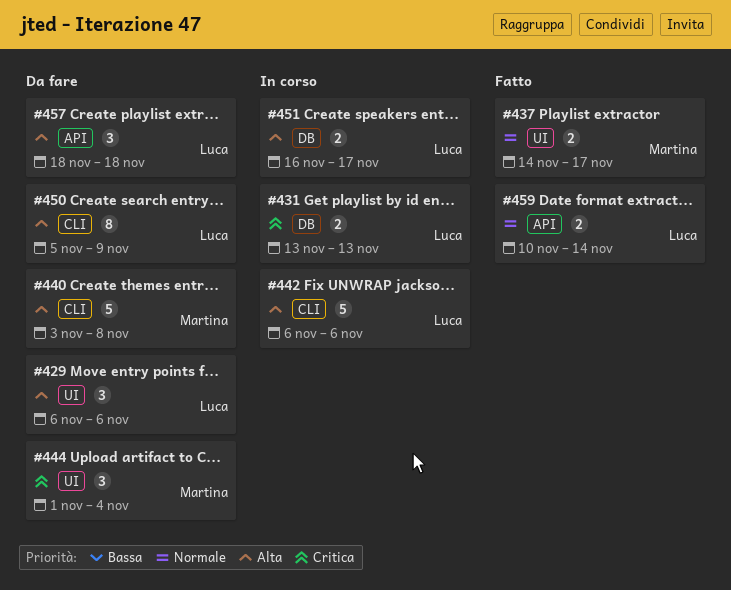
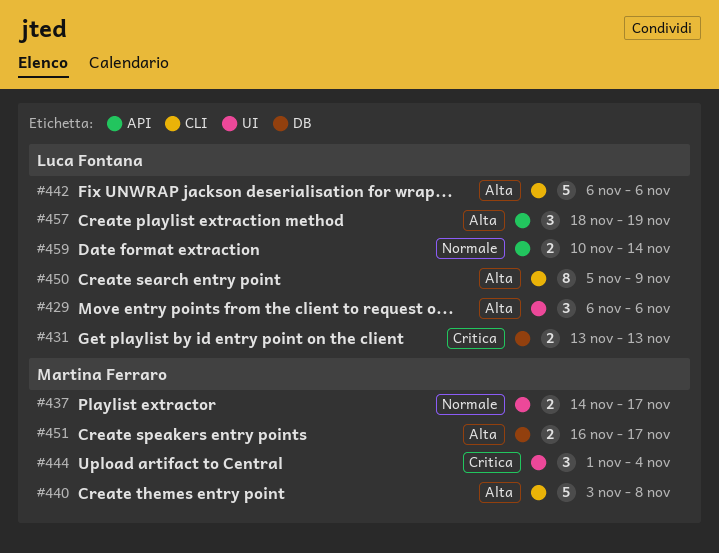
#451, owner: Luca Fontana -> Martina Ferraro
#457, due: Nov 18 -> Nov 19

